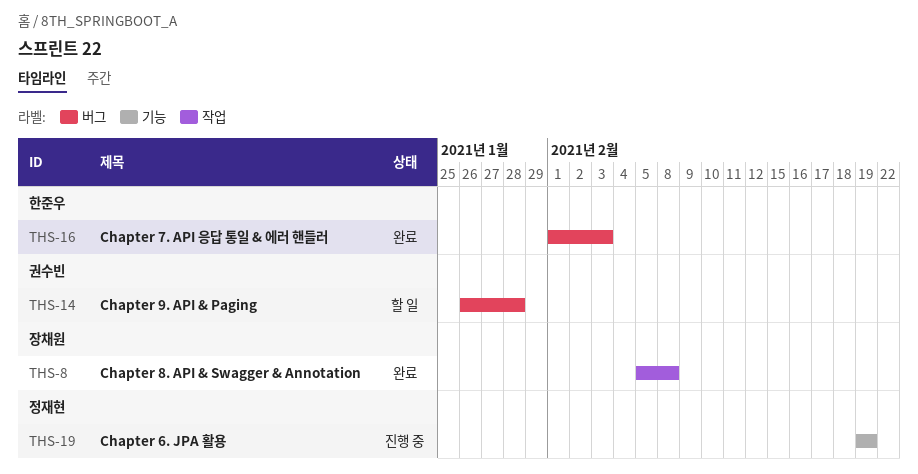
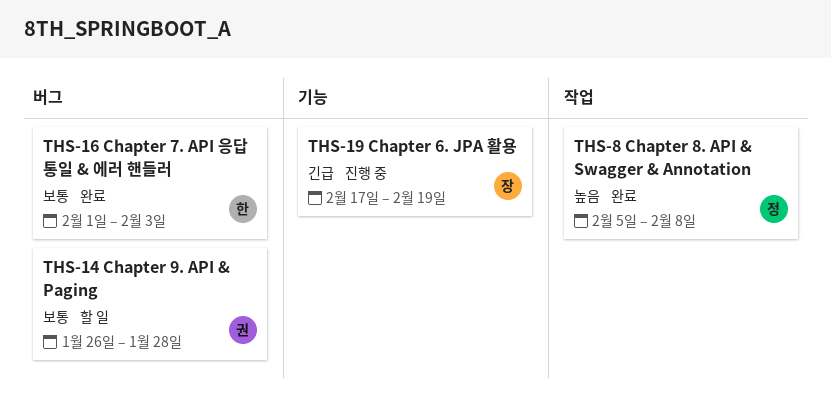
THS-8, owner: 장채원 -> 정재현
THS-19, owner: 정재현 -> 장채원
THS-19, start: Feb 19 -> Feb 17

